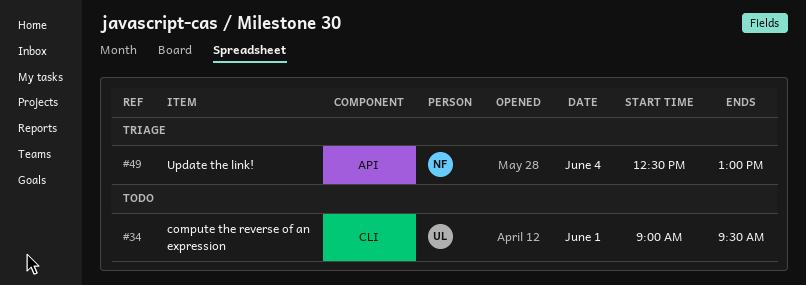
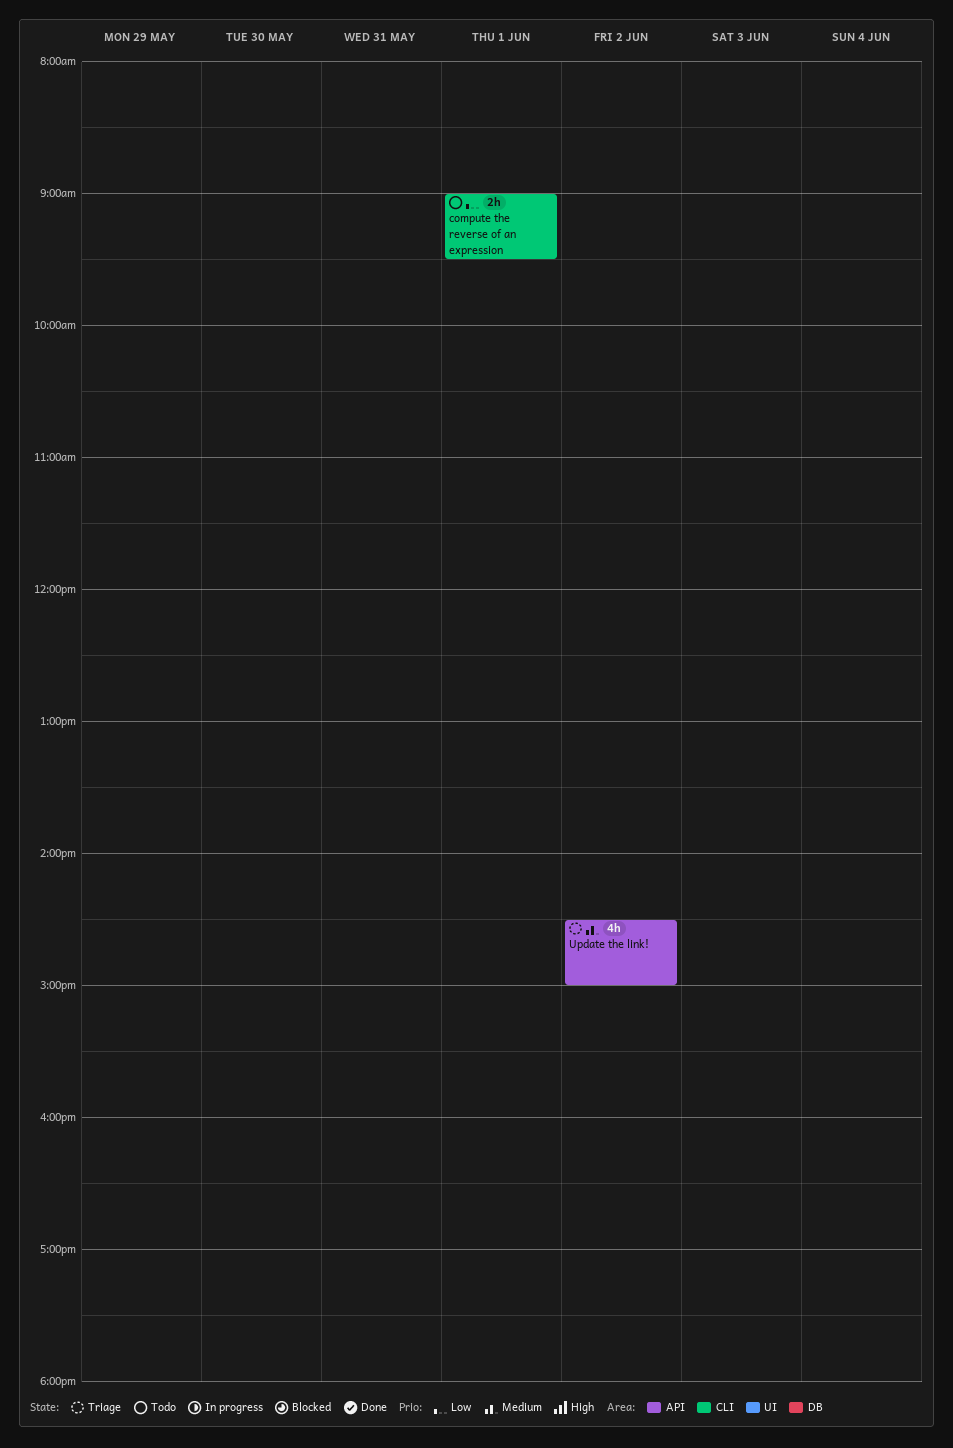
Update the link!, day: Jun 4 -> Jun 2
Update the link!, begins: 12:30 -> 14:30
Update the link!, ends: 13:00 -> 15:00

